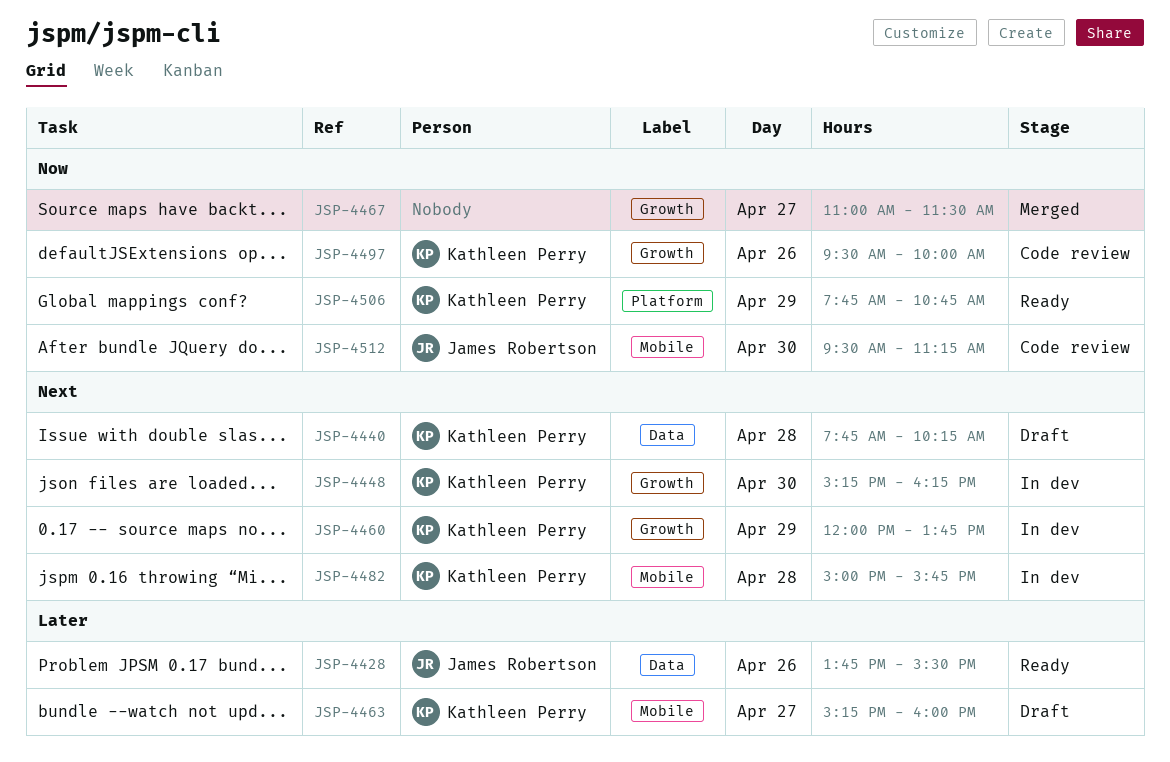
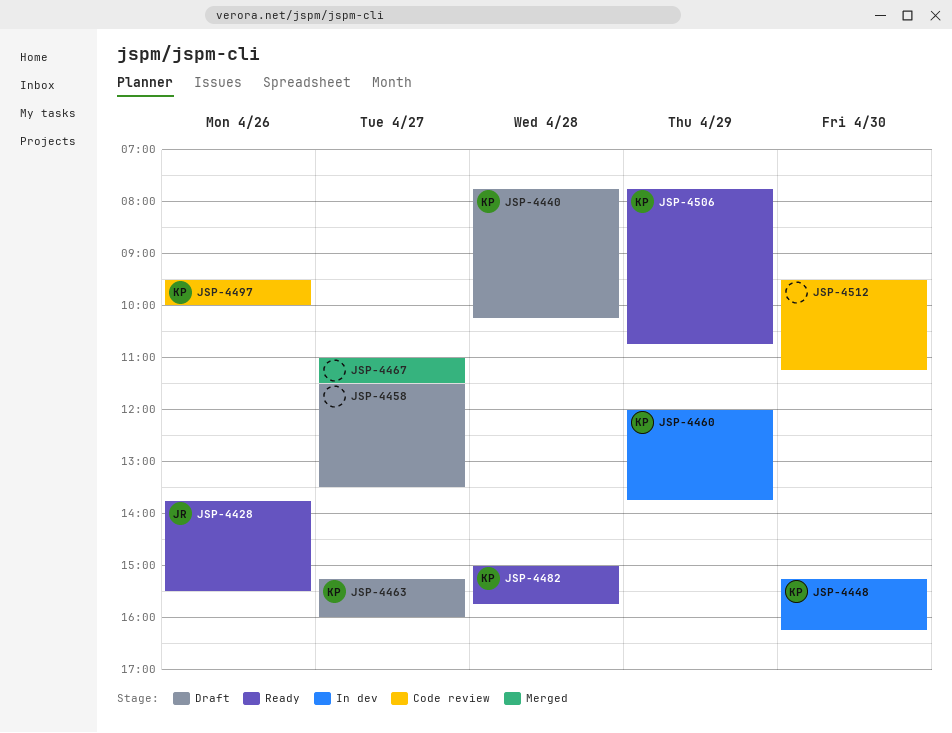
JSP-4458: none -> present
JSP-4482, status: In dev -> Ready
JSP-4512, owner: James Robertson -> none

